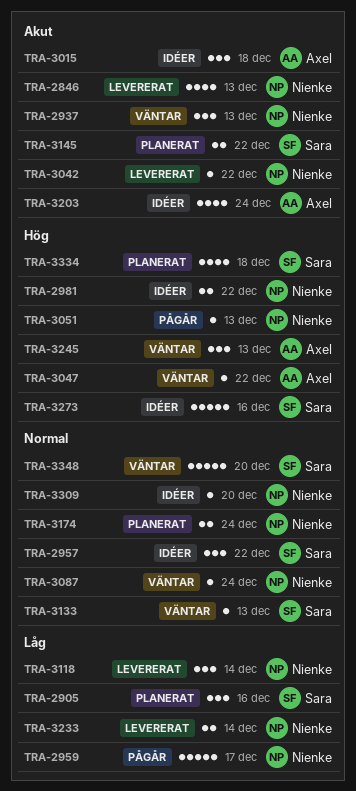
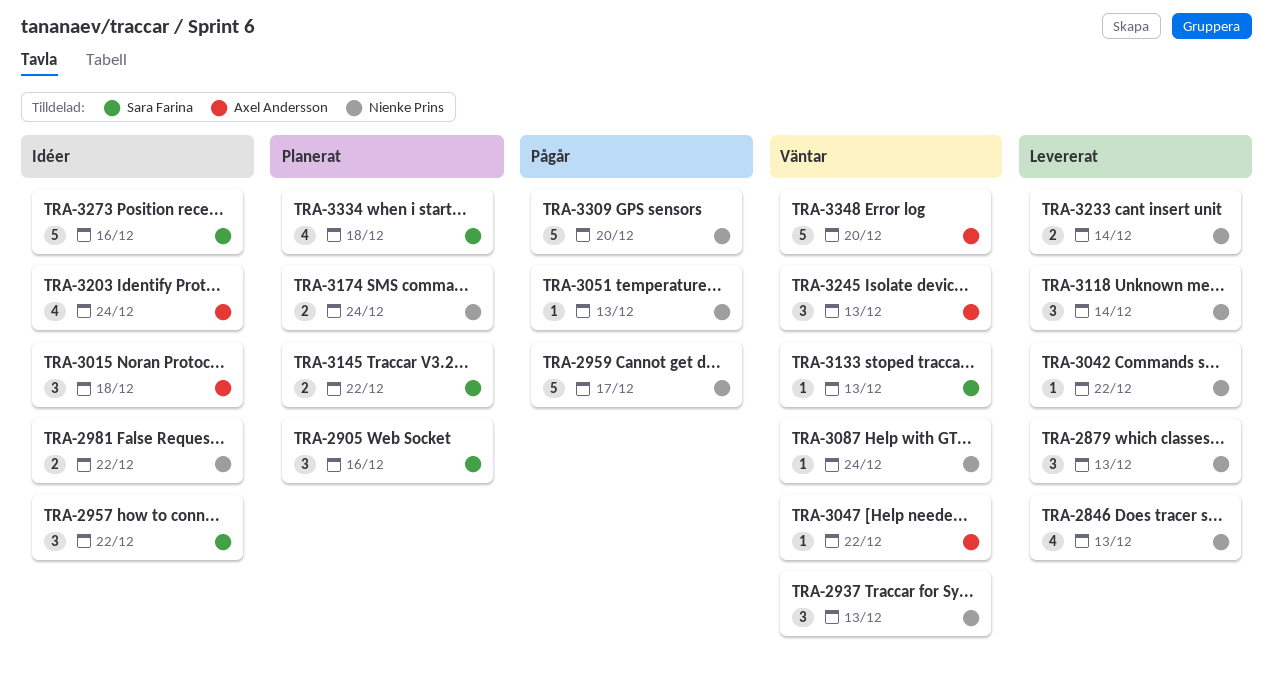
TRA-2879: none -> present
TRA-3309, status: Idéer -> Pågår
TRA-3309, estimate: 1 -> 5
TRA-3348, owner: Sara Farina -> Axel Andersson

